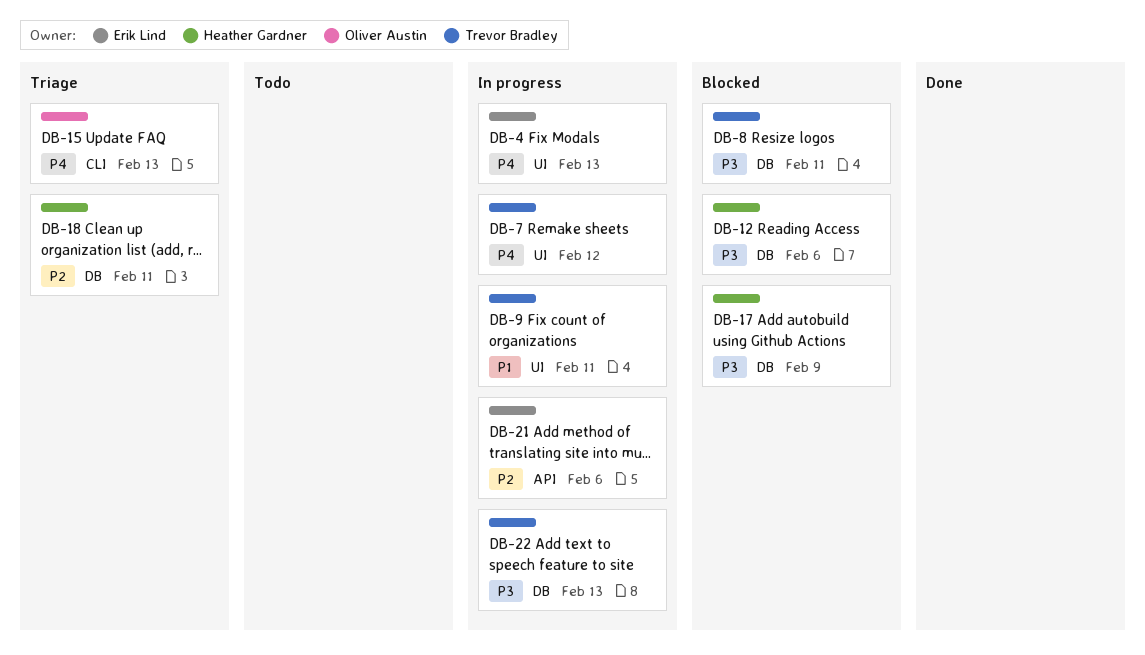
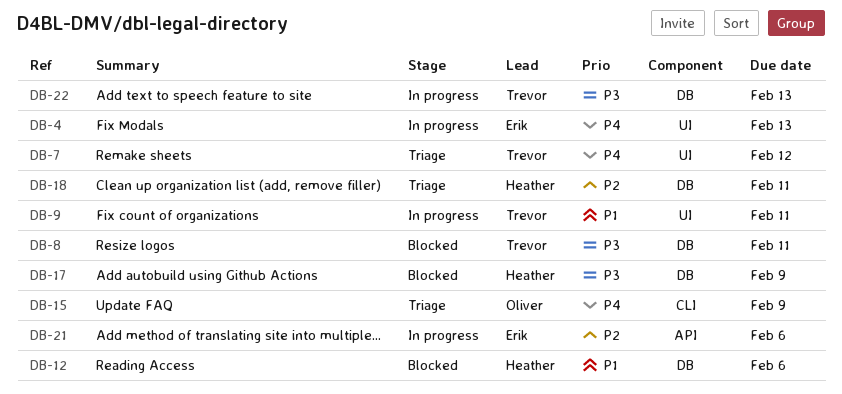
DB-7, status: In progress -> Triage
DB-12, priority: P3 -> P1
DB-15, due: Feb 13 -> Feb 9

